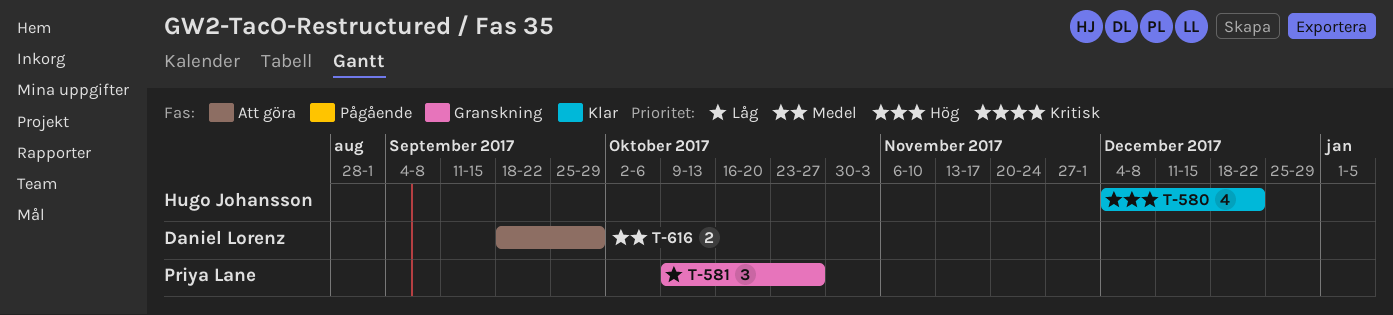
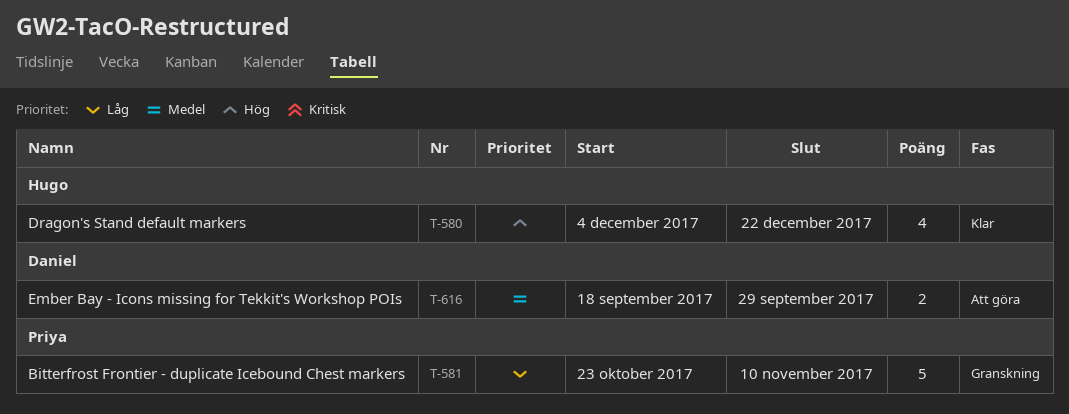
T-581, estimate: 3 -> 5
T-581, start: Oct 9 -> Oct 23
T-581, due: Oct 27 -> Nov 10

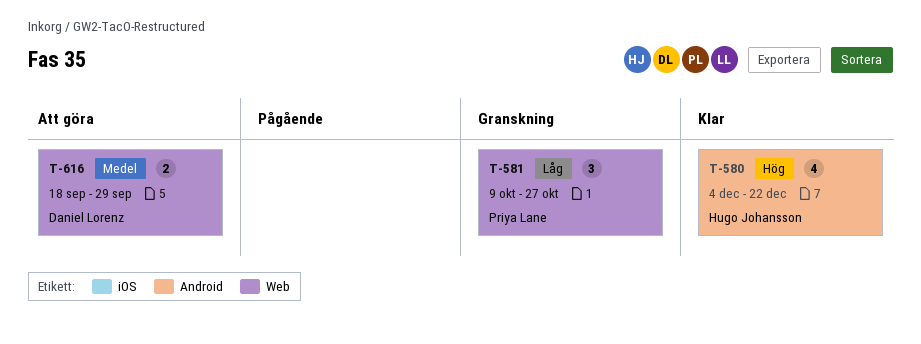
T-581, estimate: 5 -> 3
T-581, start: Oct 23 -> Oct 9
T-581, due: Nov 10 -> Oct 27

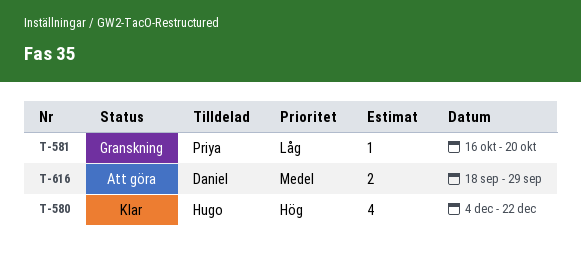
T-581, estimate: 3 -> 1
T-581, start: Oct 9 -> Oct 16
T-581, due: Oct 27 -> Oct 20

